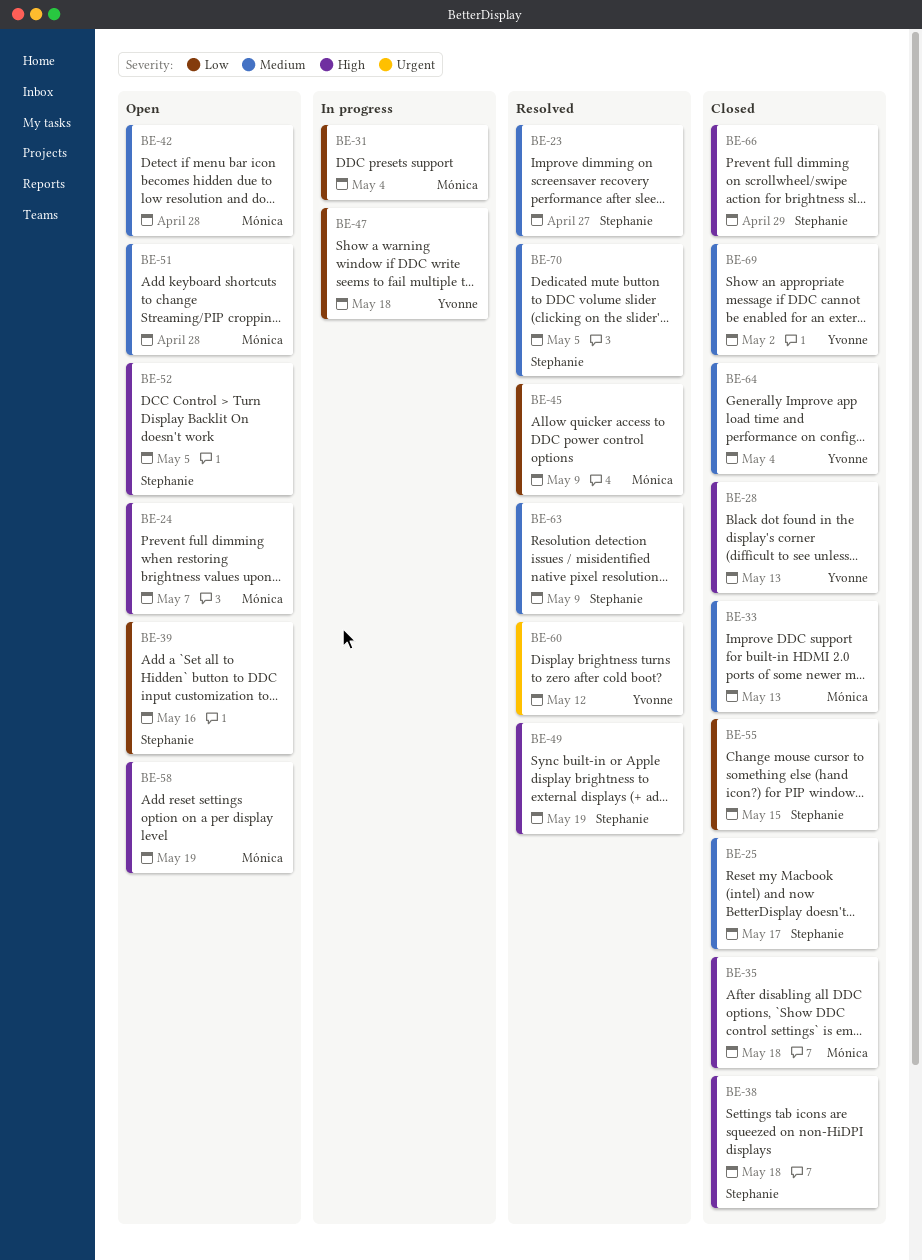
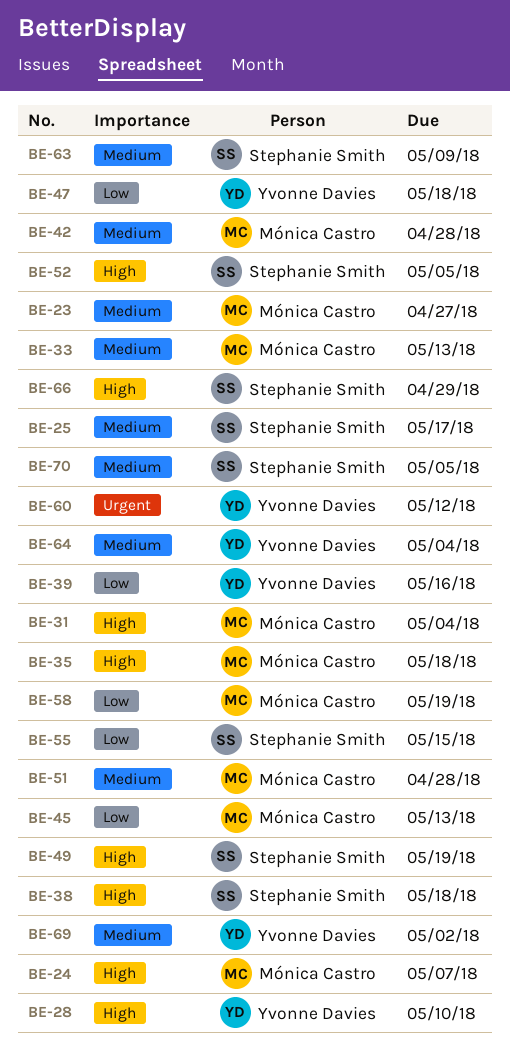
BE-23, owner: Stephanie Smith -> Mónica Castro
BE-28, due: May 13 -> May 10
BE-31, priority: Low -> High
BE-39, owner: Stephanie Smith -> Yvonne Davies
BE-45, due: May 9 -> May 13
BE-58, priority: High -> Low

